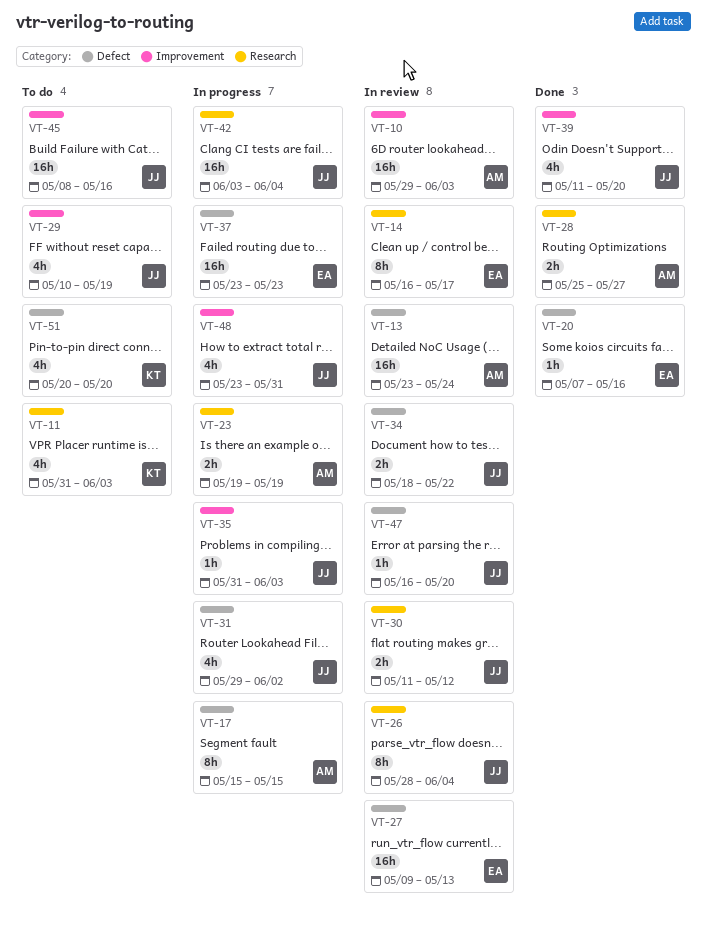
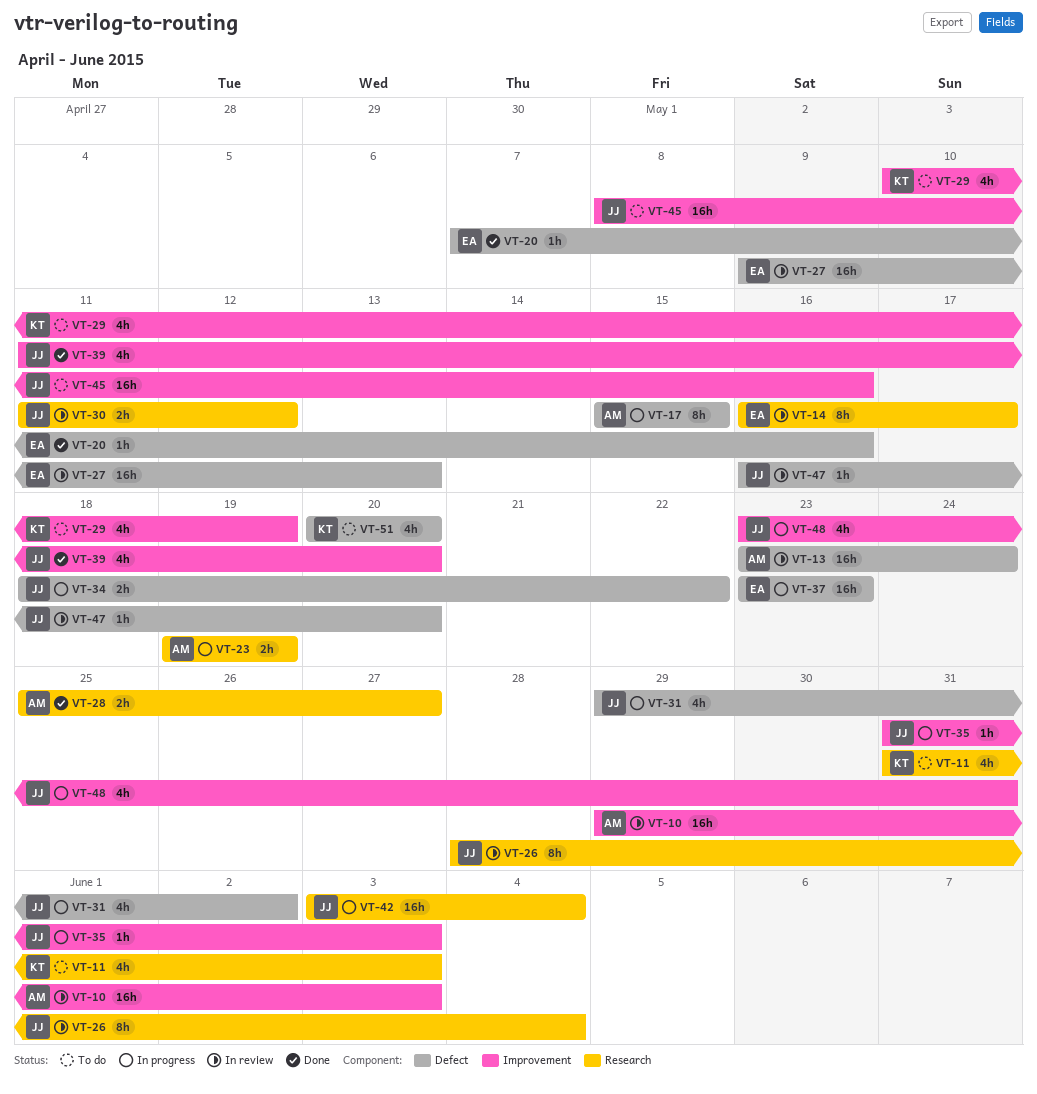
VT-29, owner: JJ -> KT
VT-34, status: In review -> In progress

